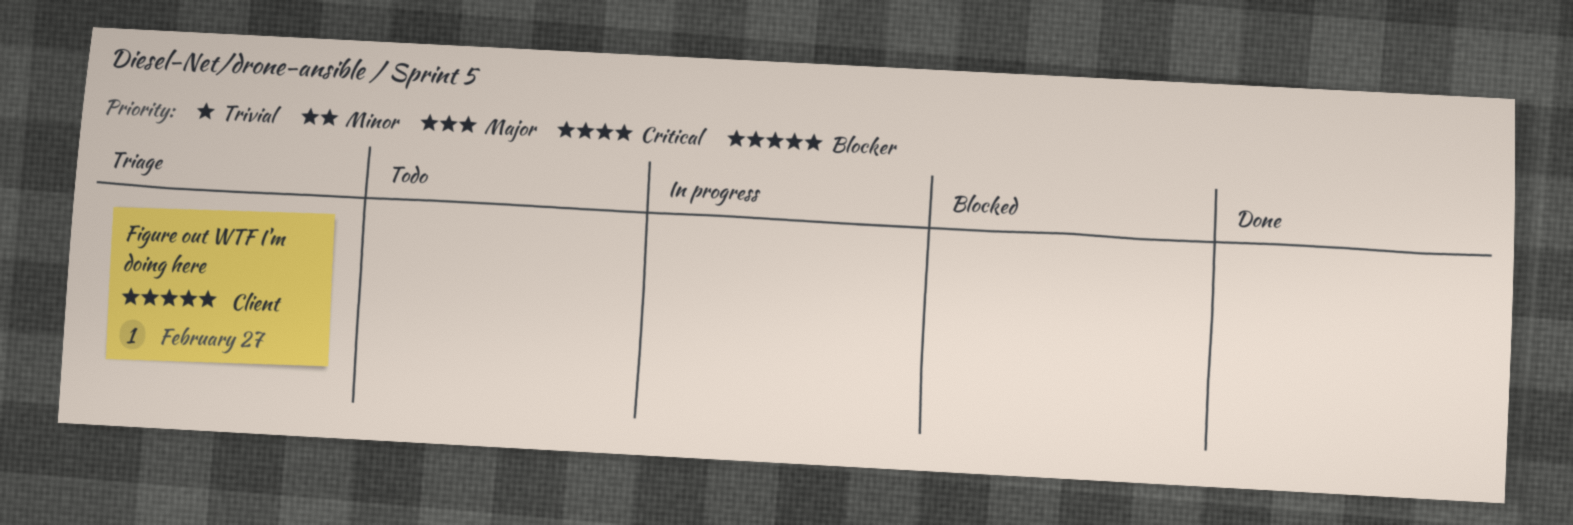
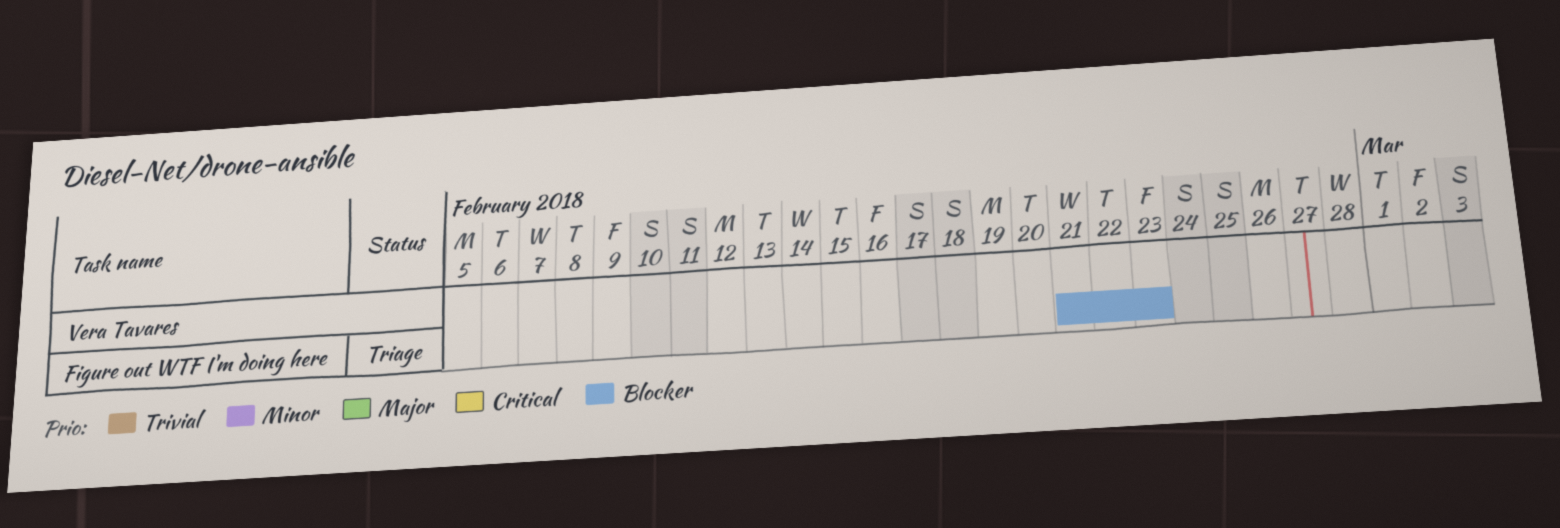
Figure out WTF I'm doing here, due: Feb 27 -> Feb 23

